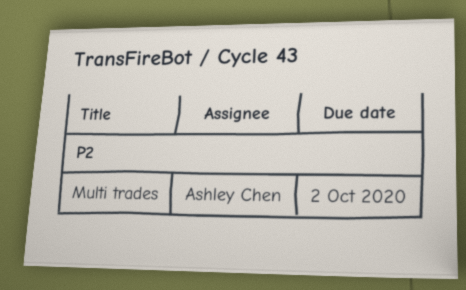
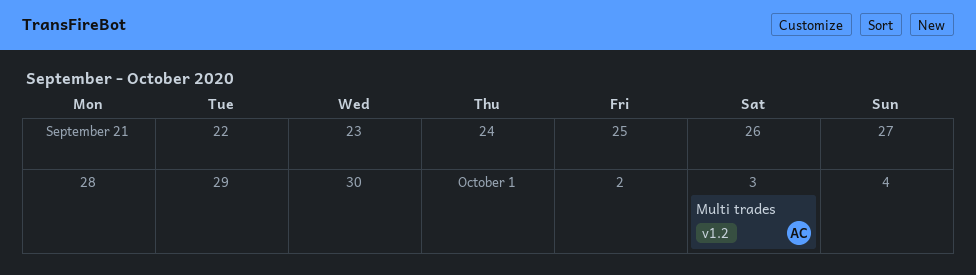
Multi trades, due: Oct 2 -> Oct 3

